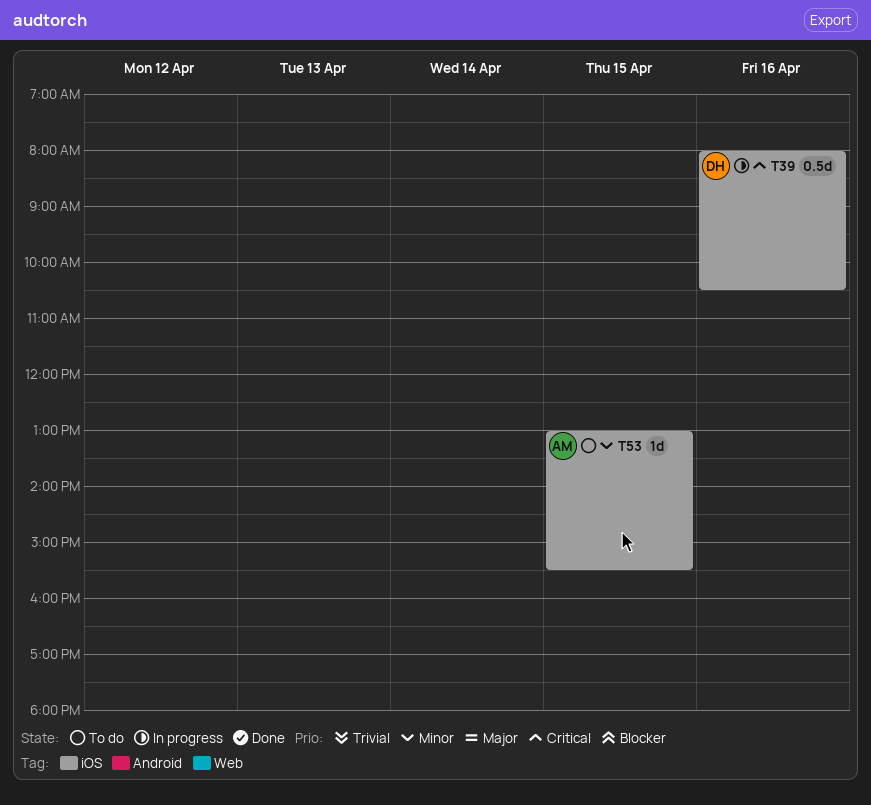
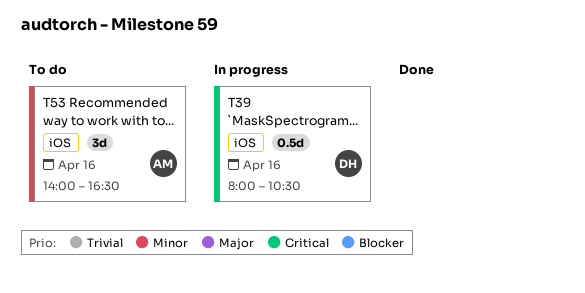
T53, estimate: 1d -> 3d
T53, day: Apr 15 -> Apr 16
T53, begins: 13:00 -> 14:00
T53, ends: 15:30 -> 16:30

